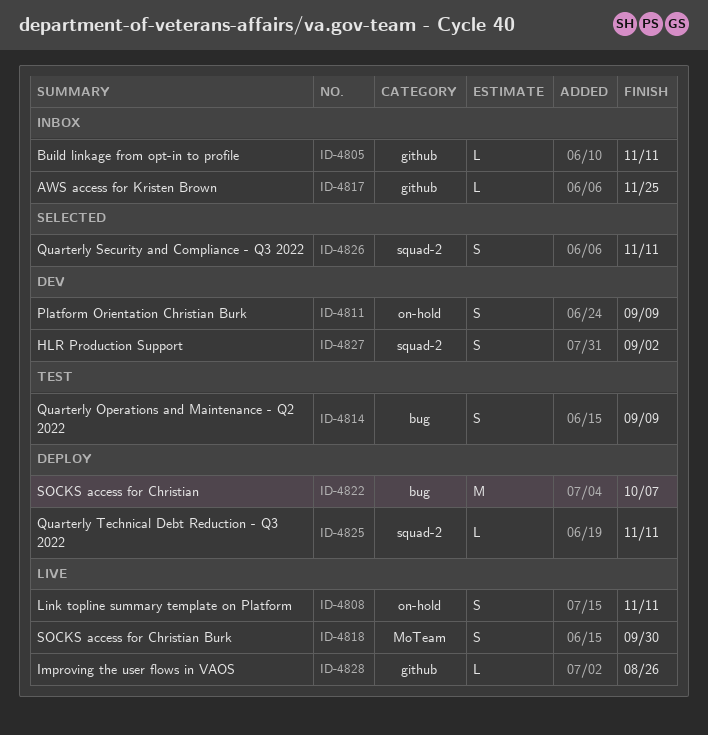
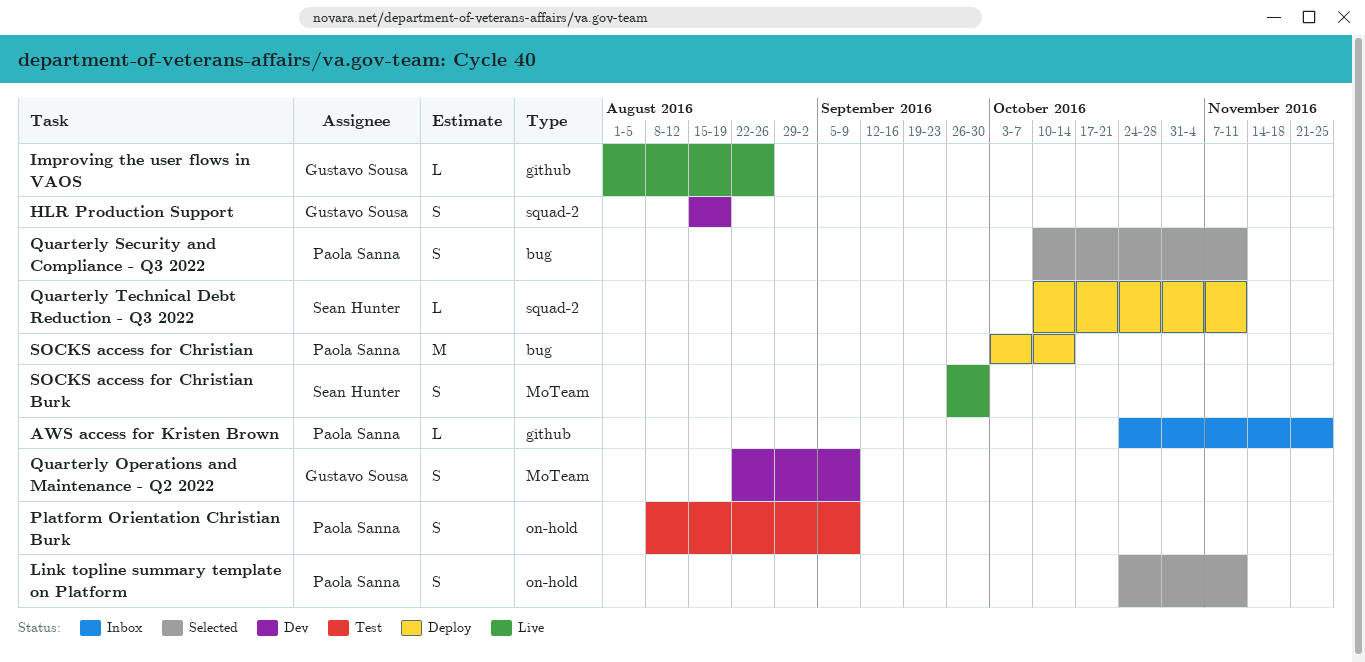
Build linkage from opt-in to profile: present -> none
HLR Production Support, due: Sep 2 -> Aug 19
Link topline summary template on Platform, status: Live -> Selected
Platform Orientation Christian Burk, status: Dev -> Test
Quarterly Operations and Maintenance - Q2 2022, status: Test -> Dev
Quarterly Operations and Maintenance - Q2 2022, label: bug -> MoTeam
Quarterly Security and Compliance - Q3 2022, label: squad-2 -> bug
SOCKS access for Christian, due: Oct 7 -> Oct 14

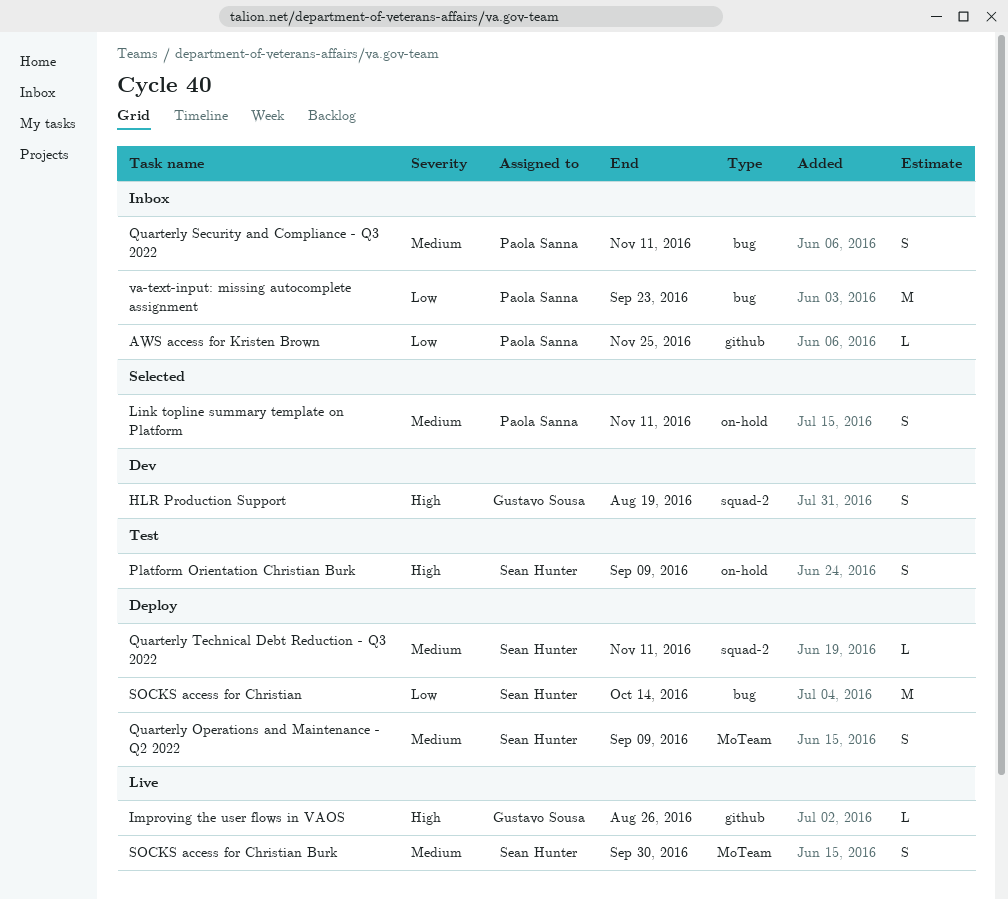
Platform Orientation Christian Burk, owner: Paola Sanna -> Sean Hunter
Quarterly Operations and Maintenance - Q2 2022, status: Dev -> Deploy
Quarterly Operations and Maintenance - Q2 2022, owner: Gustavo Sousa -> Sean Hunter
Quarterly Security and Compliance - Q3 2022, status: Selected -> Inbox
SOCKS access for Christian, owner: Paola Sanna -> Sean Hunter
va-text-input: missing autocomplete assignment: none -> present

